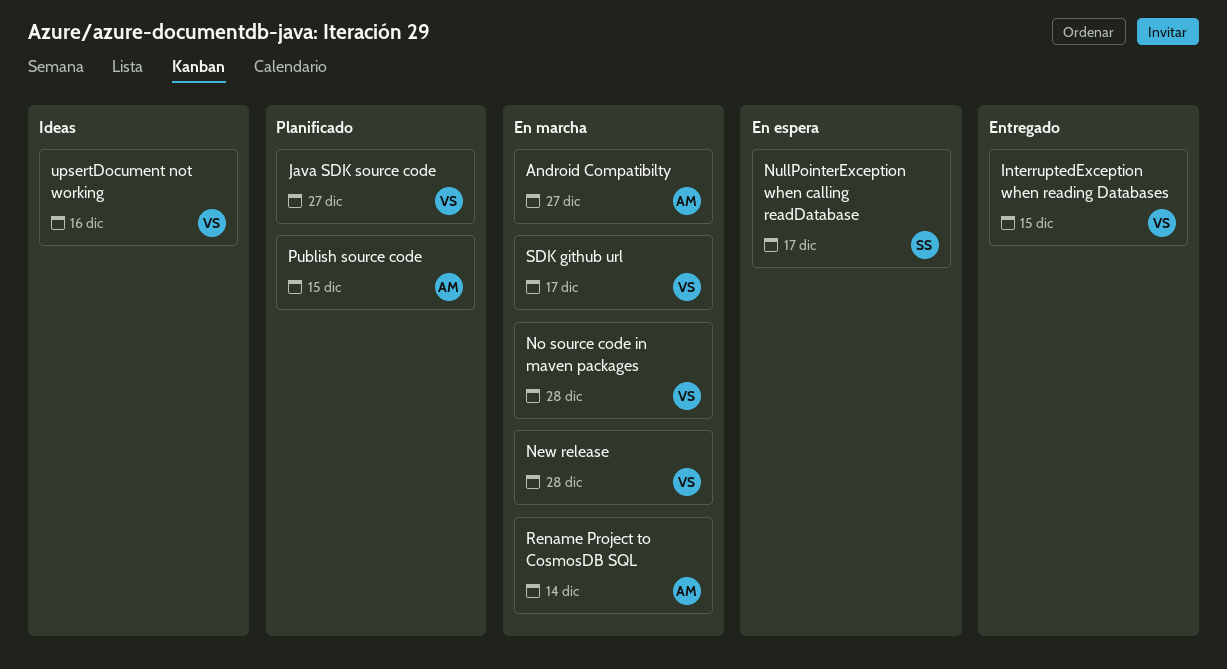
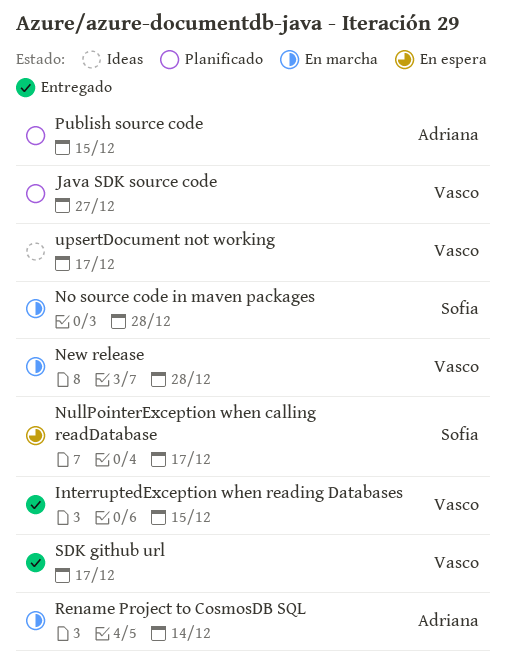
Android Compatibilty: present -> none
No source code in maven packages, owner: Vasco -> Sofia
SDK github url, status: En marcha -> Entregado
upsertDocument not working, due: Dec 16 -> Dec 17

